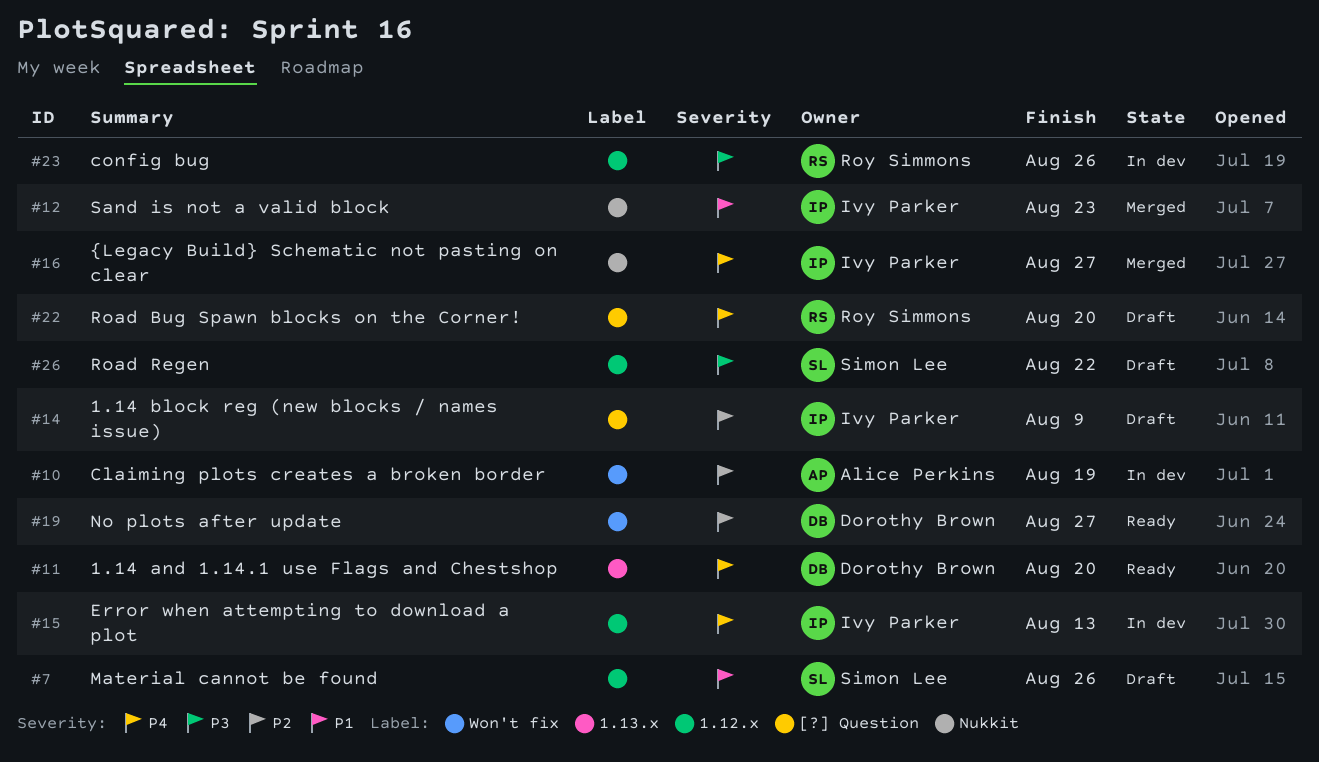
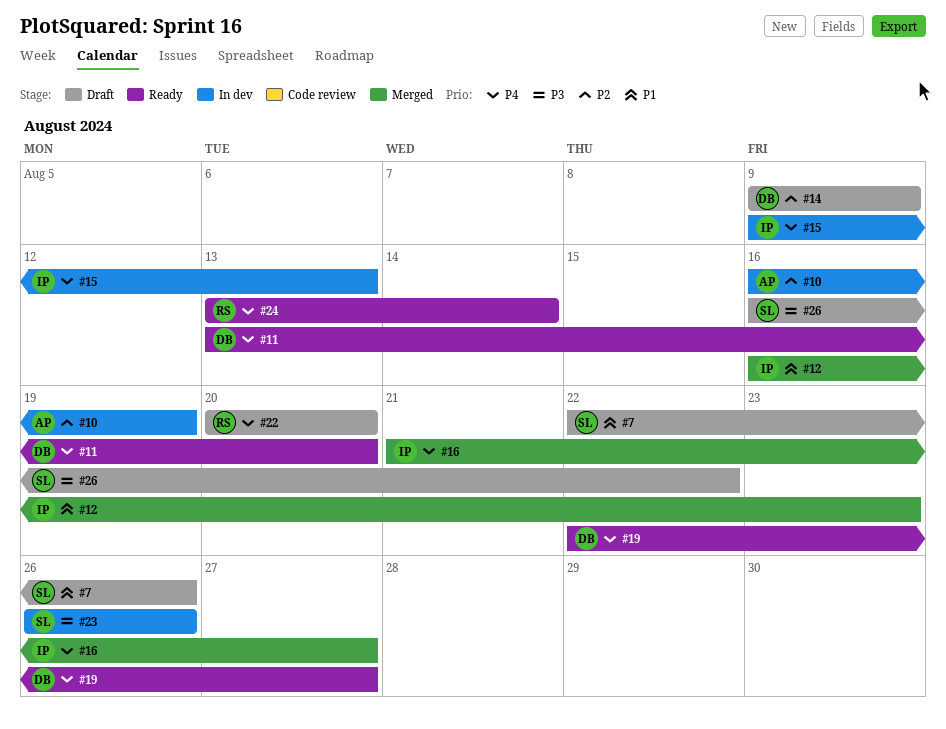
#14, owner: Ivy Parker -> Dorothy Brown
#19, priority: P2 -> P4
#23, owner: Roy Simmons -> Simon Lee
#24: none -> present

